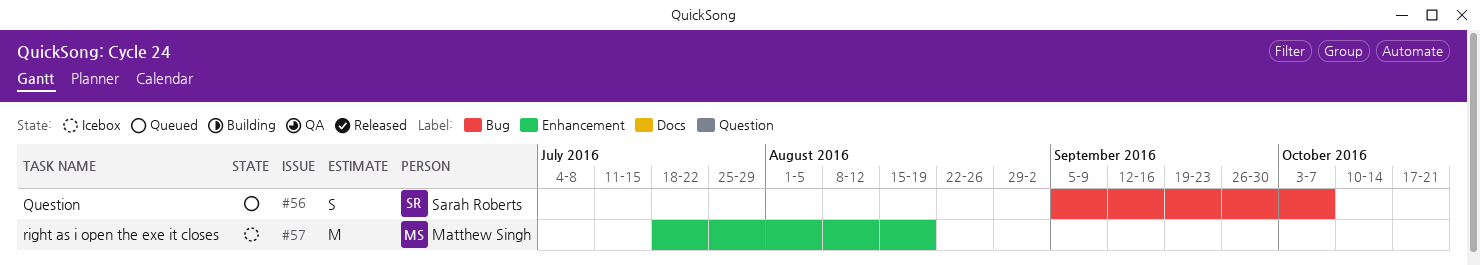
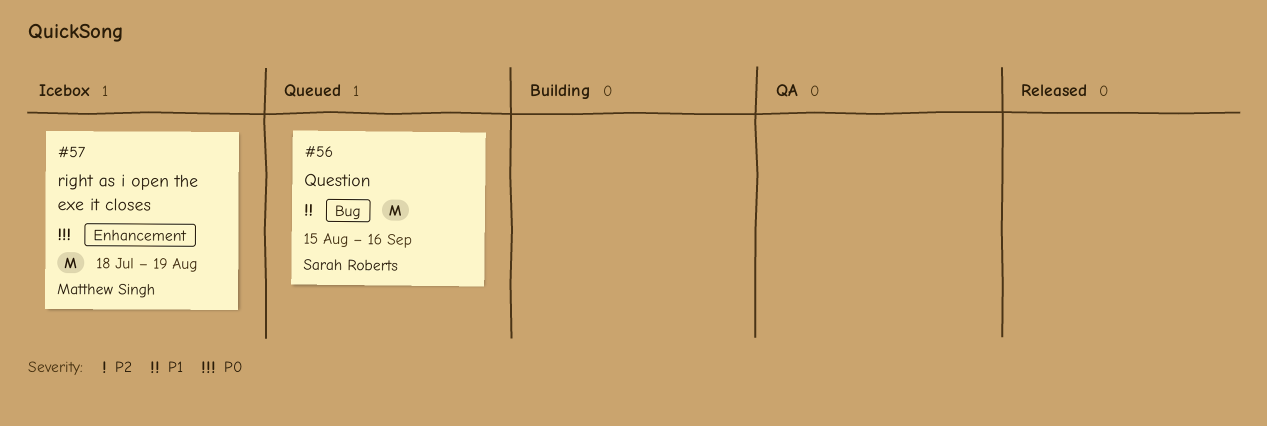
#56, estimate: S -> M
#56, start: Sep 5 -> Aug 15
#56, due: Oct 7 -> Sep 16

